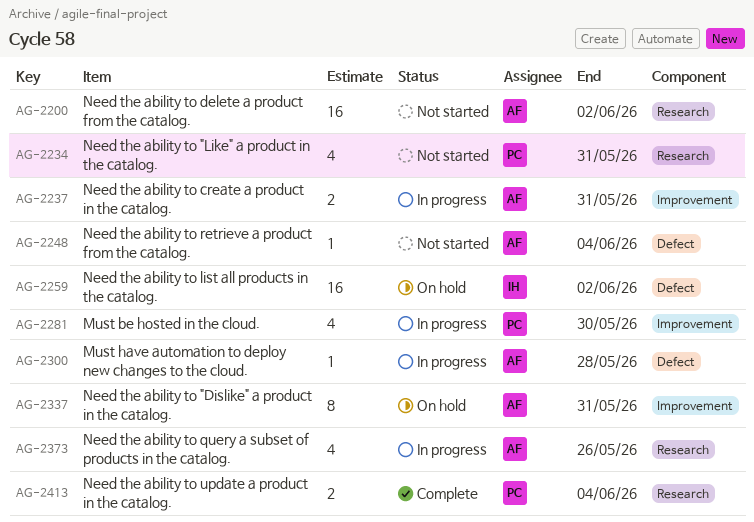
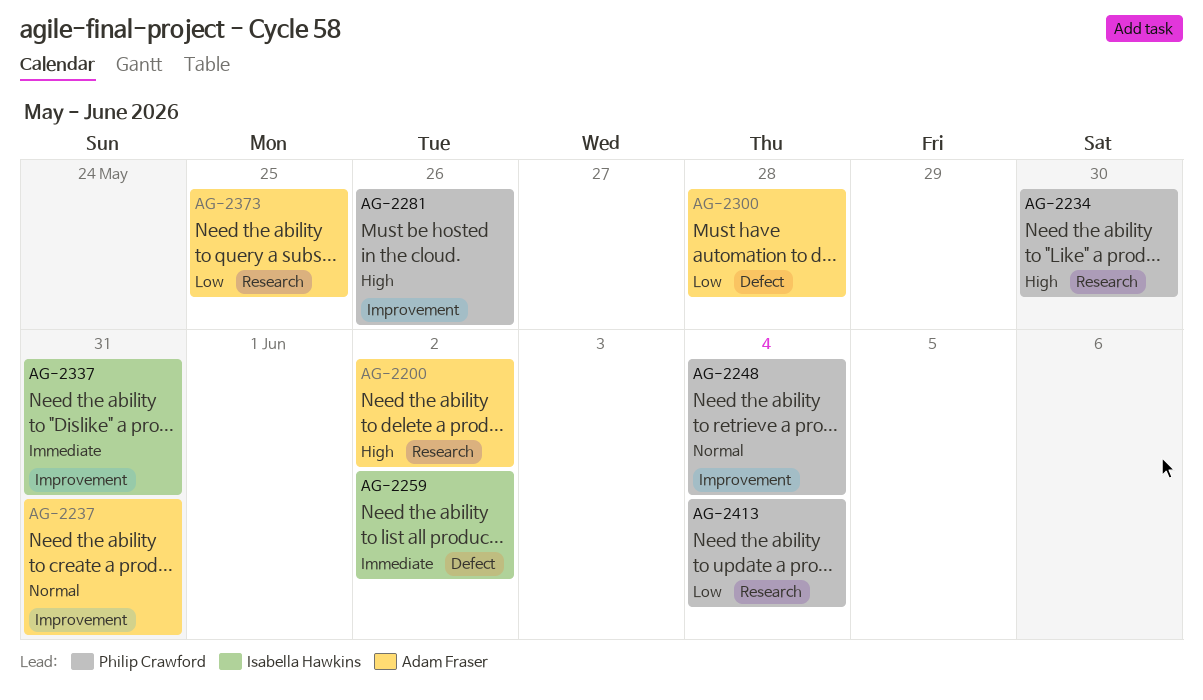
AG-2234, due: May 31 -> May 30
AG-2248, owner: Adam Fraser -> Philip Crawford
AG-2248, label: Defect -> Improvement
AG-2281, due: May 30 -> May 26
AG-2337, owner: Adam Fraser -> Isabella Hawkins
AG-2373, due: May 26 -> May 25

